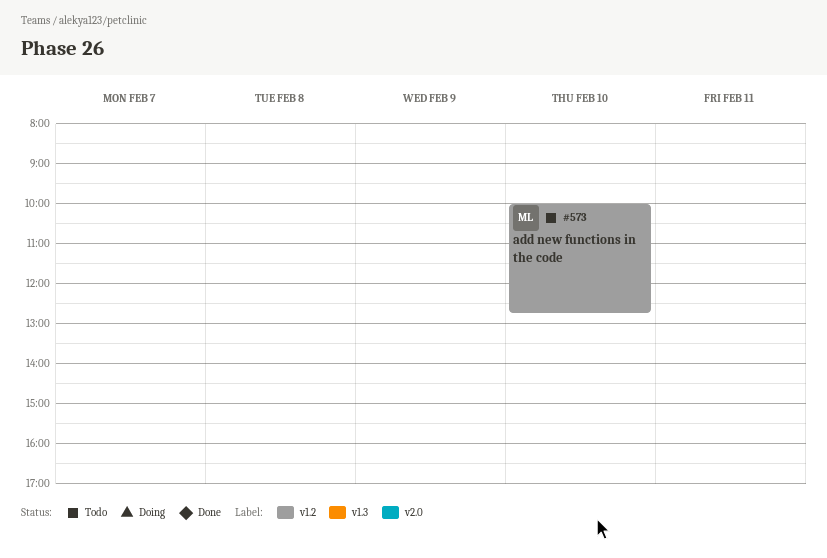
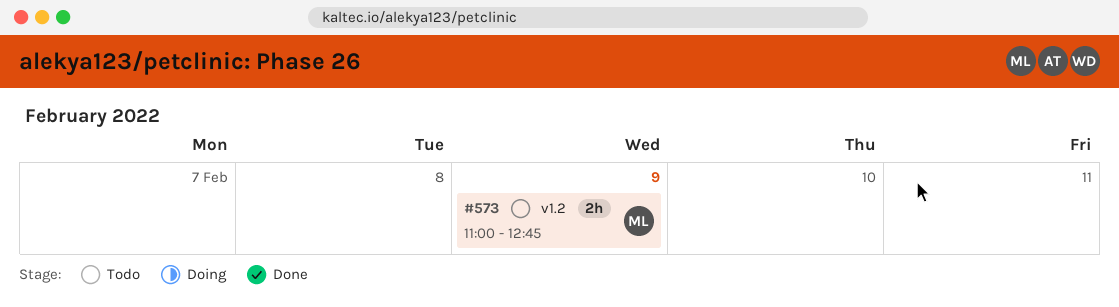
#573, day: Feb 10 -> Feb 9
#573, begins: 10:00 -> 11:00

